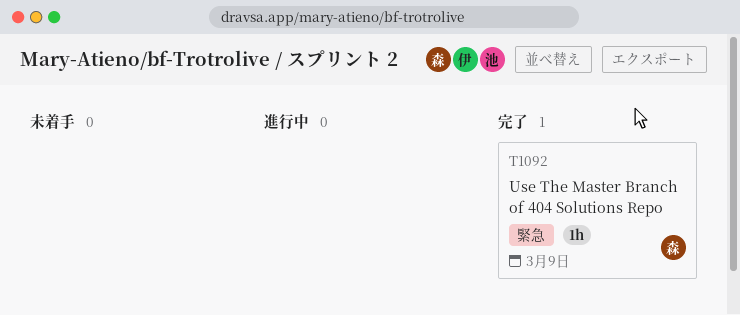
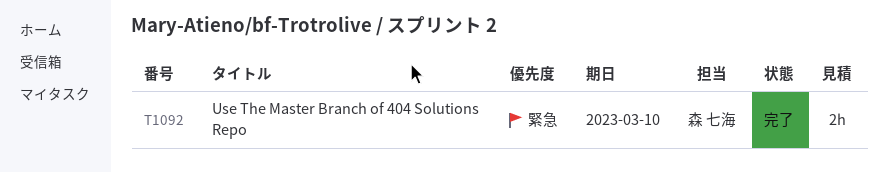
T1092, estimate: 1h -> 2h
T1092, due: Mar 9 -> Mar 10

